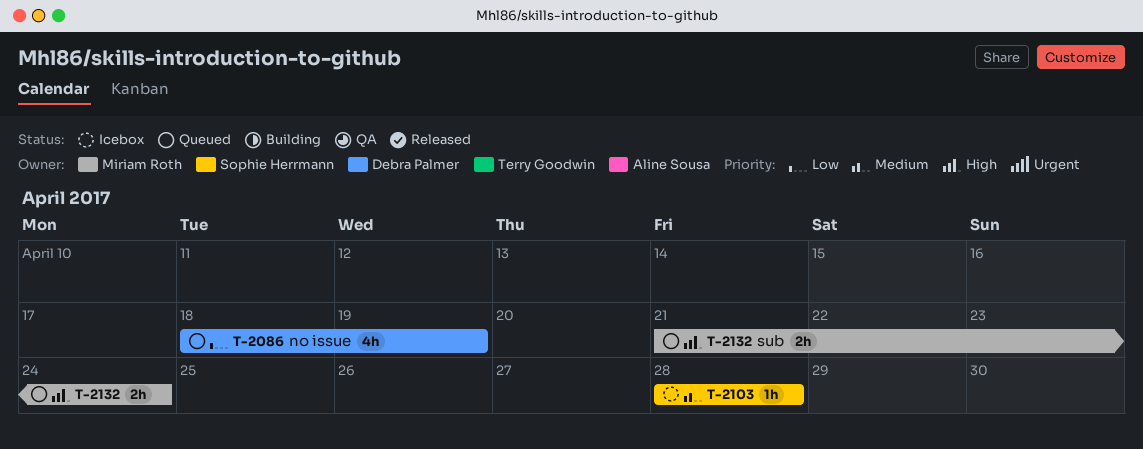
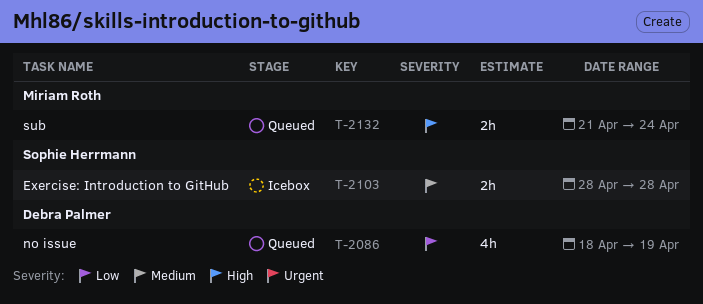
T-2103, estimate: 1h -> 2h

